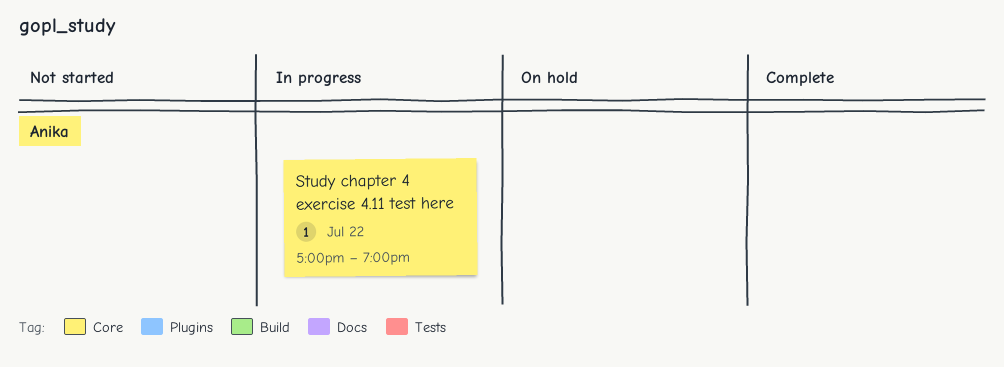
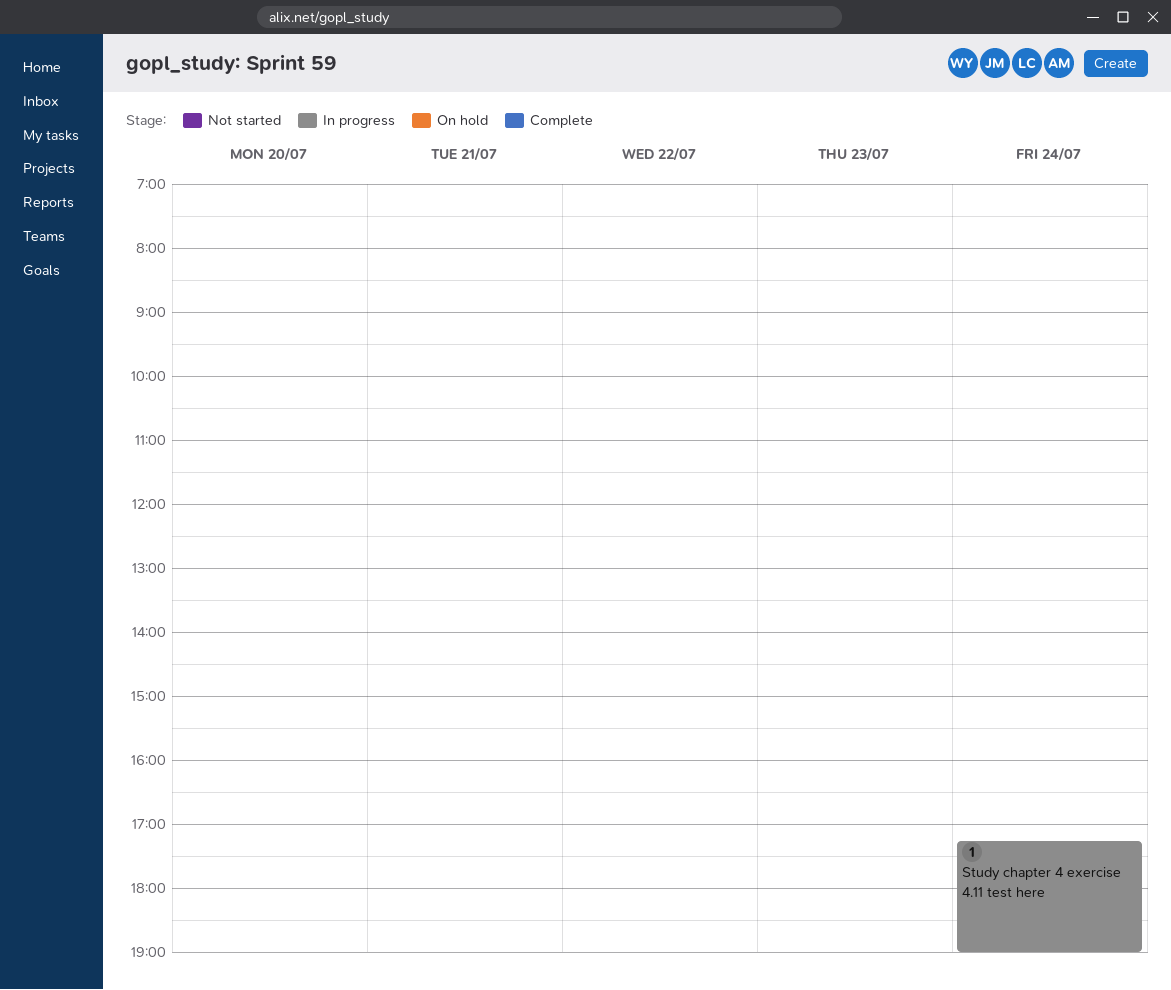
Study chapter 4 exercise 4.11 test here, day: Jul 22 -> Jul 24
Study chapter 4 exercise 4.11 test here, begins: 17:00 -> 17:15

